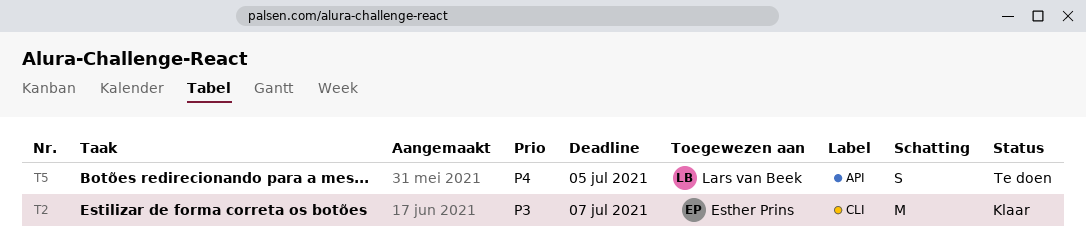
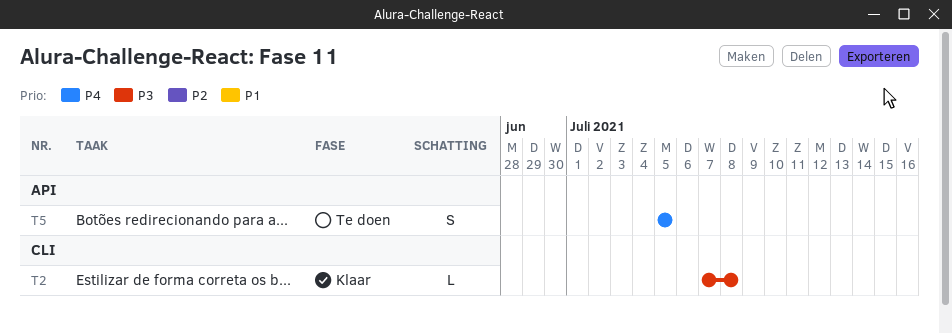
T2, estimate: M -> L
T2, due: Jul 7 -> Jul 8

